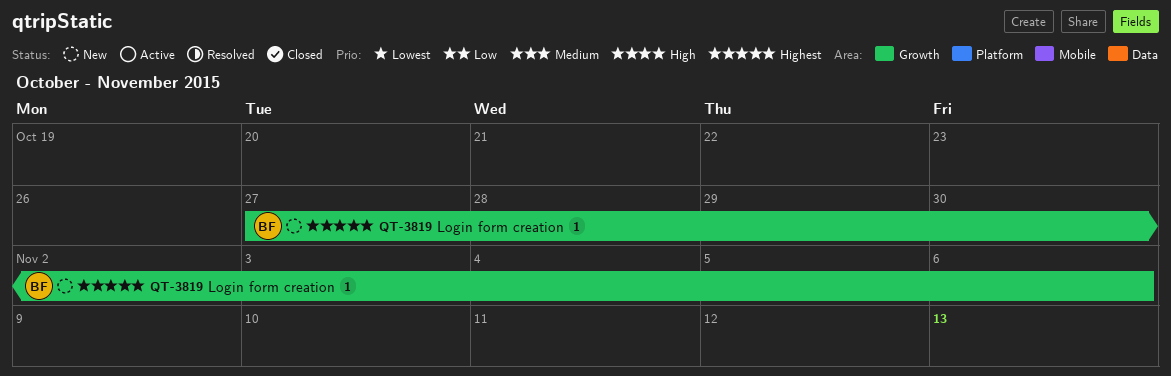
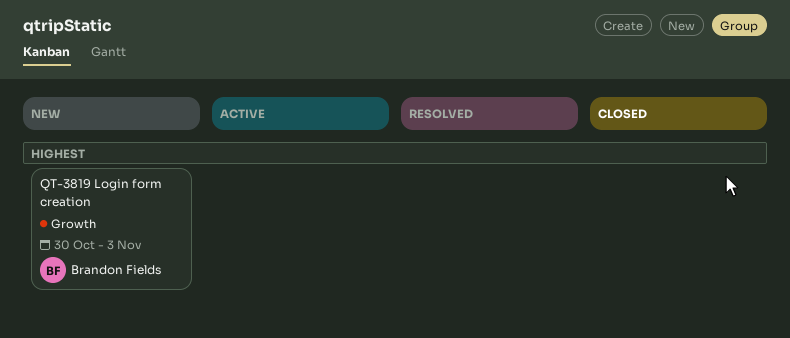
QT-3819, start: Oct 27 -> Oct 30
QT-3819, due: Nov 6 -> Nov 3

